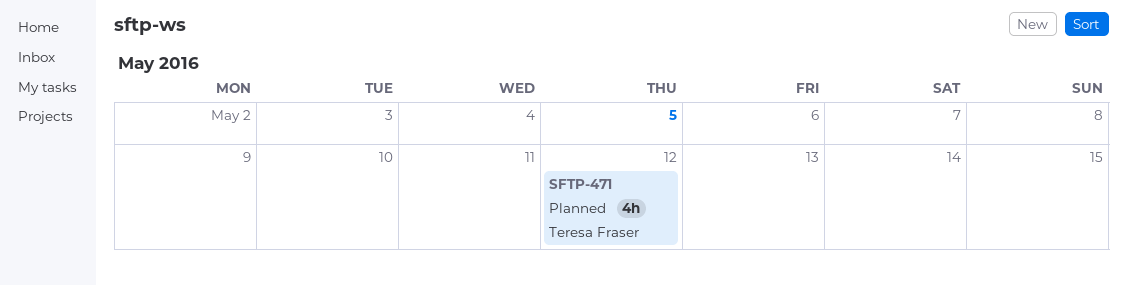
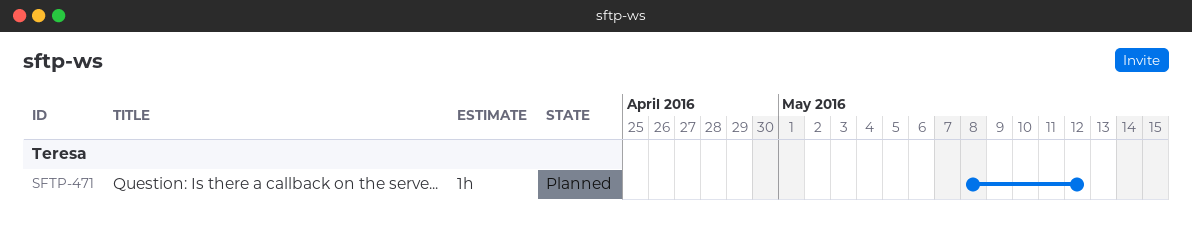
SFTP-471, estimate: 4h -> 1h

